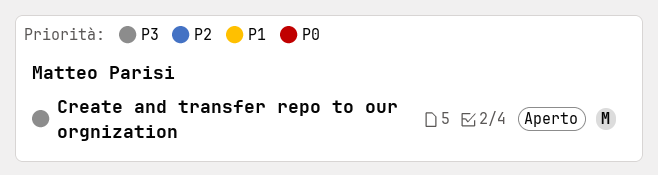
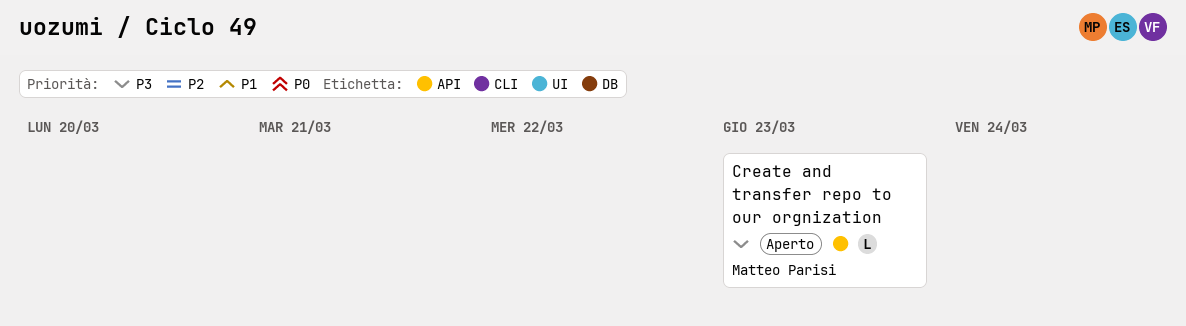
Create and transfer repo to our orgnization, estimate: M -> L

